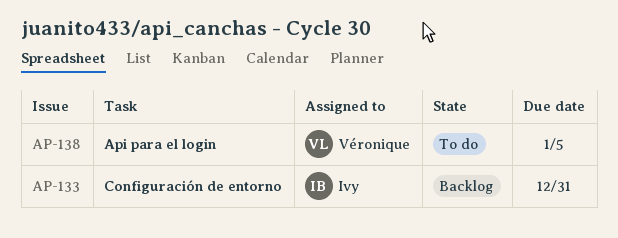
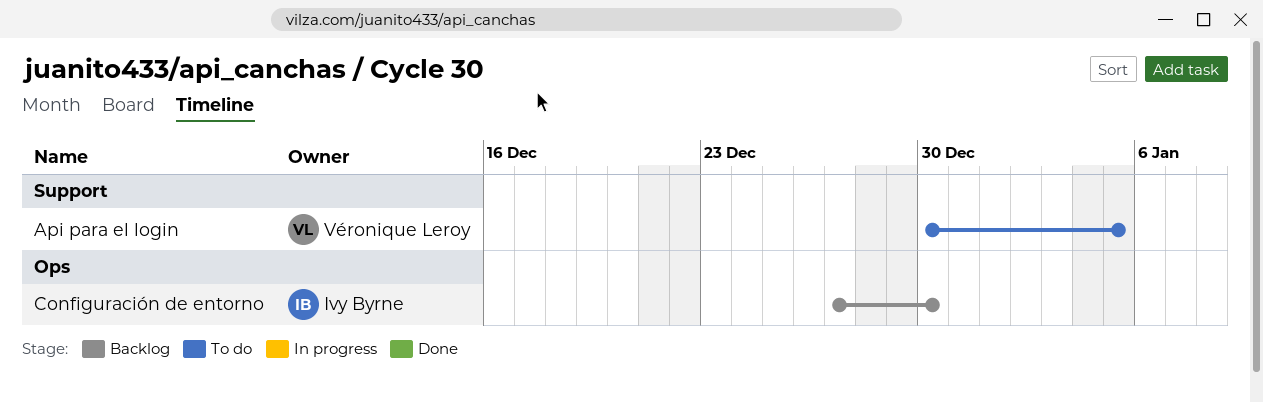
Configuración de entorno, due: Dec 31 -> Dec 30

